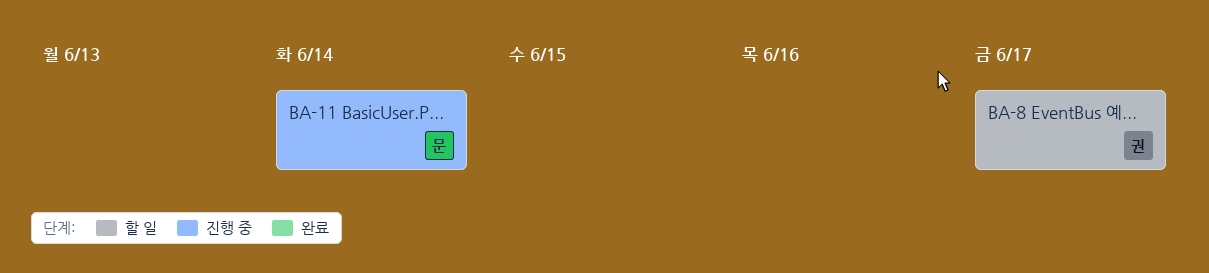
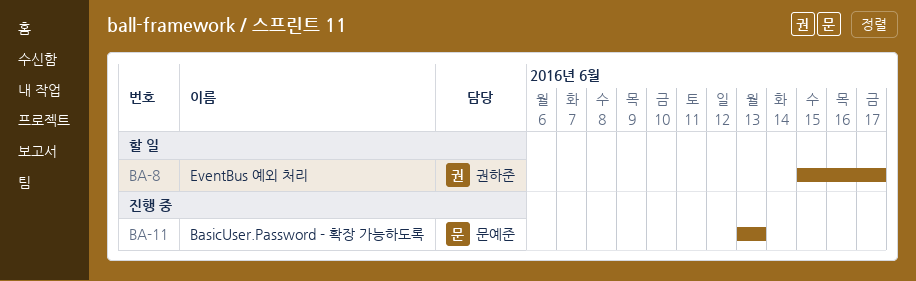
BA-11, due: Jun 14 -> Jun 13

